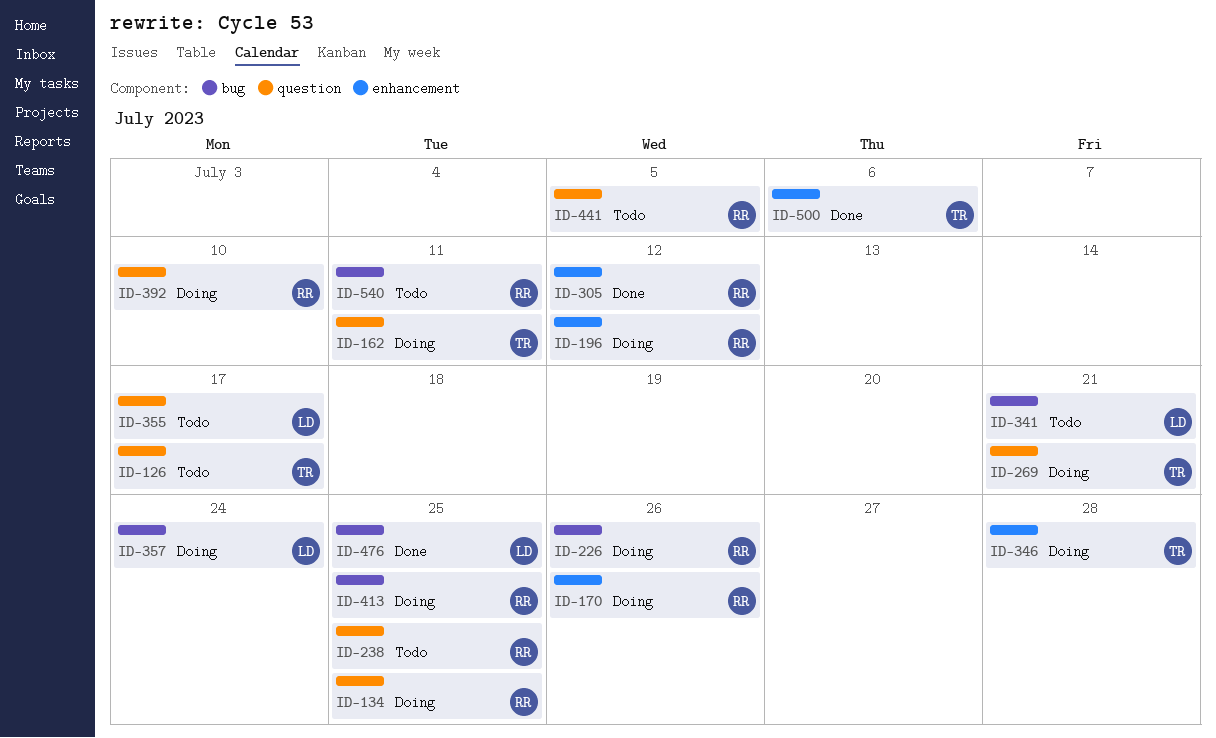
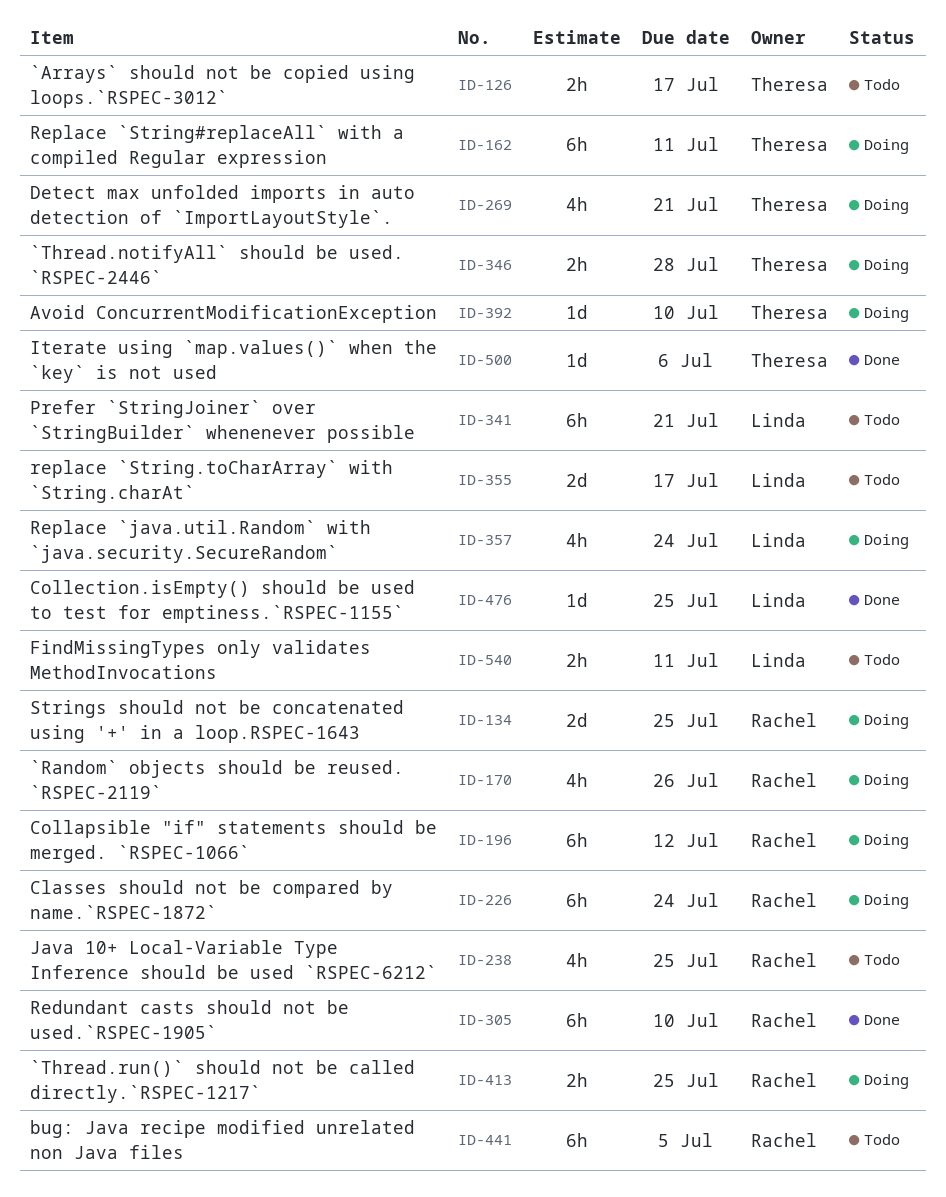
ID-226, due: Jul 26 -> Jul 24
ID-305, due: Jul 12 -> Jul 10
ID-392, owner: Rachel -> Theresa
ID-540, owner: Rachel -> Linda

